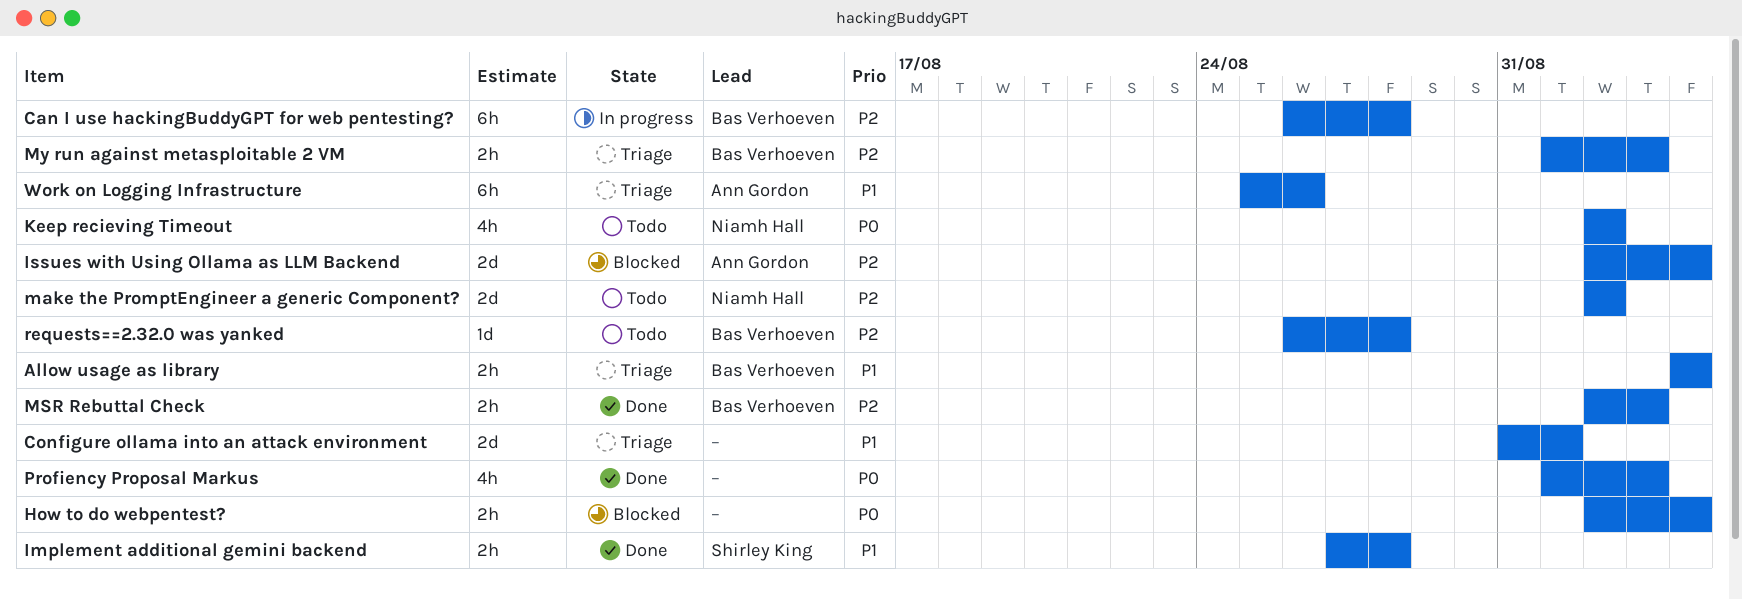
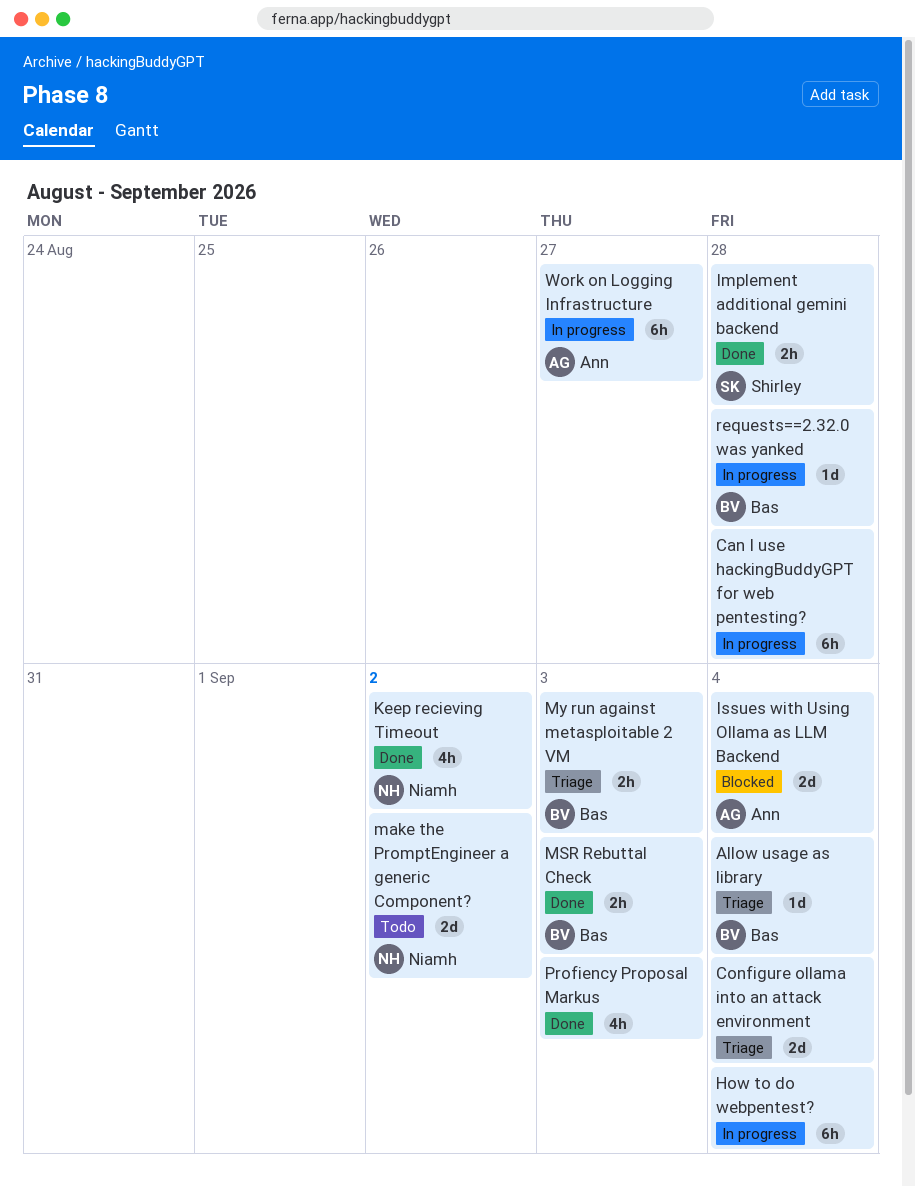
Allow usage as library, estimate: 2h -> 1d
Can I use hackingBuddyGPT for web pentesting?, owner: Bas Verhoeven -> none
Configure ollama into an attack environment, due: Sep 1 -> Sep 4
How to do webpentest?, status: Blocked -> In progress
How to do webpentest?, estimate: 2h -> 6h
Keep recieving Timeout, status: Todo -> Done
requests==2.32.0 was yanked, status: Todo -> In progress
Work on Logging Infrastructure, status: Triage -> In progress
Work on Logging Infrastructure, due: Aug 26 -> Aug 27

